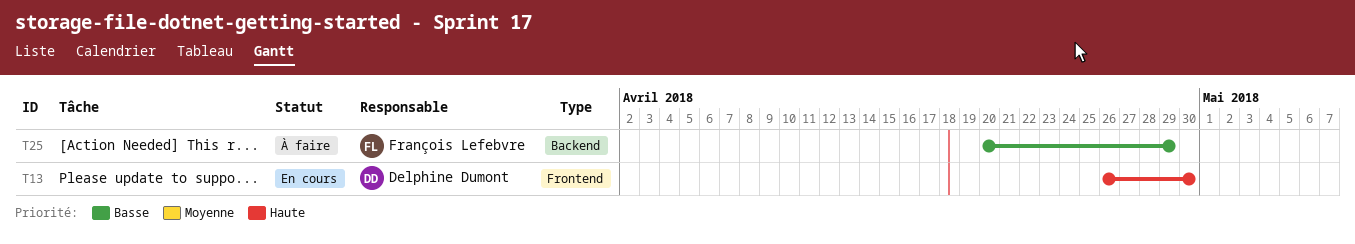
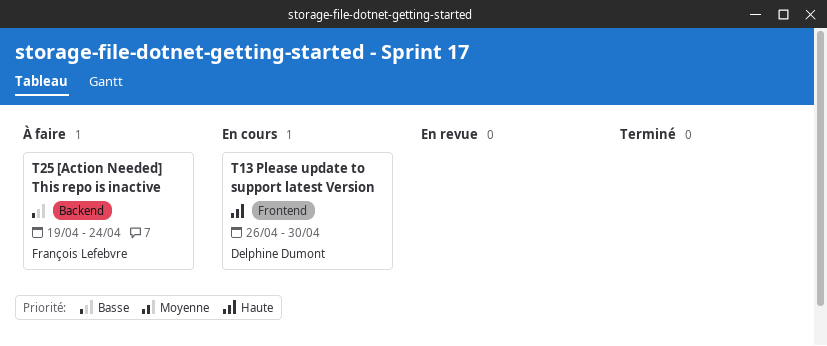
T25, start: Apr 20 -> Apr 19
T25, due: Apr 29 -> Apr 24

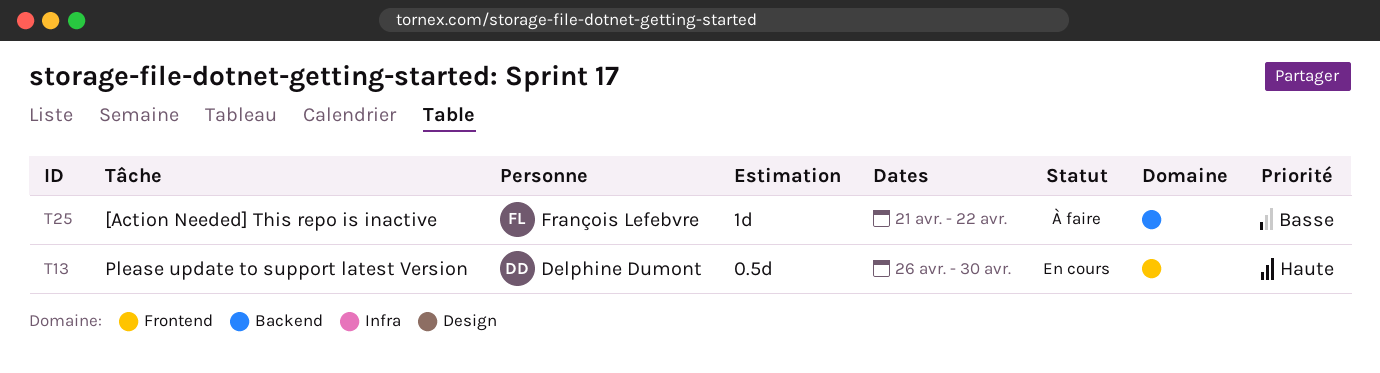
T25, start: Apr 19 -> Apr 21
T25, due: Apr 24 -> Apr 22

